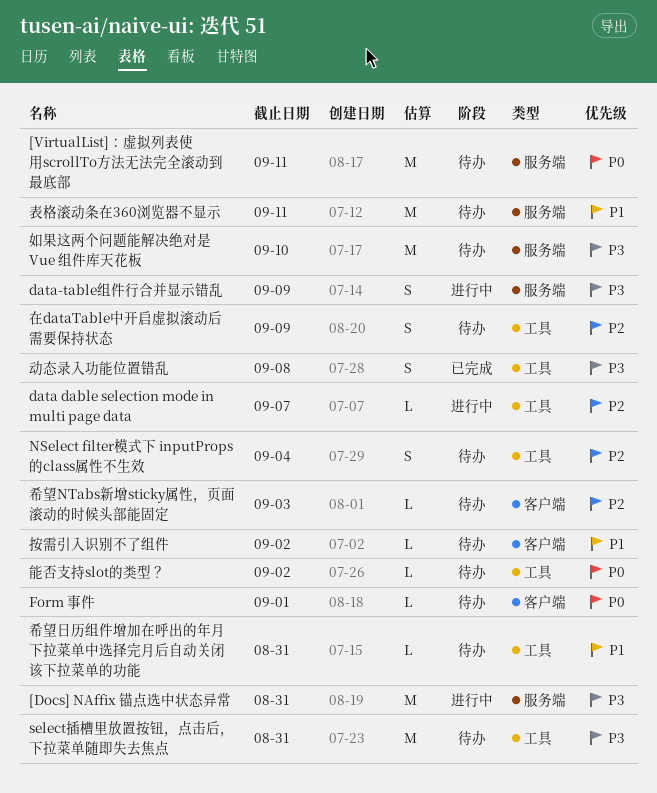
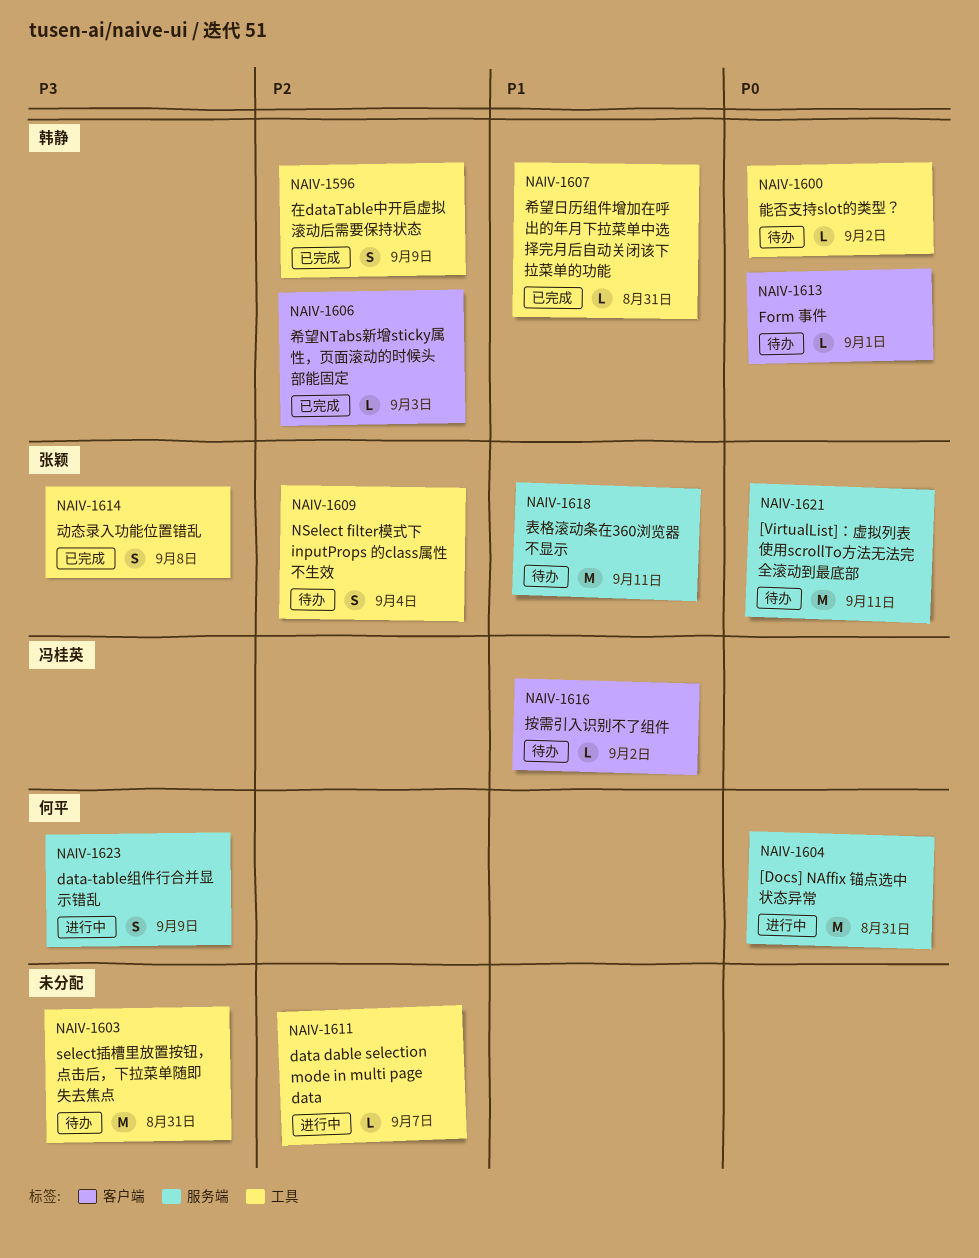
[Docs] NAffix 锚点选中状态异常, priority: P3 -> P0
在dataTable中开启虚拟滚动后需要保持状态, status: 待办 -> 已完成
如果这两个问题能解决绝对是 Vue 组件库天花板: present -> none
希望NTabs新增sticky属性，页面滚动的时候头部能固定, status: 待办 -> 已完成
希望日历组件增加在呼出的年月下拉菜单中选择完月后自动关闭该下拉菜单的功能, status: 待办 -> 已完成

